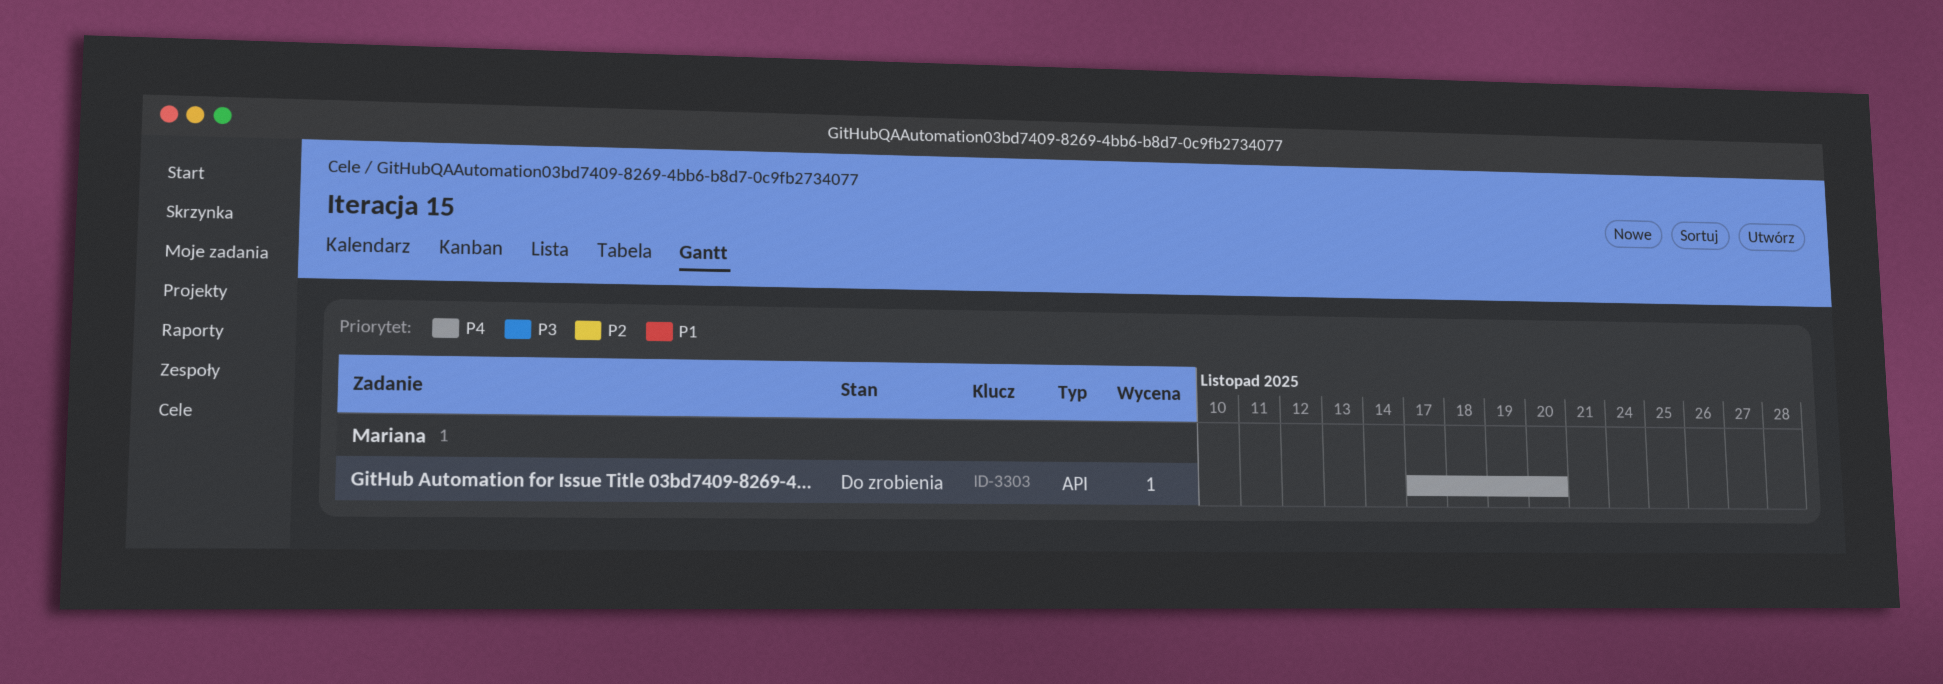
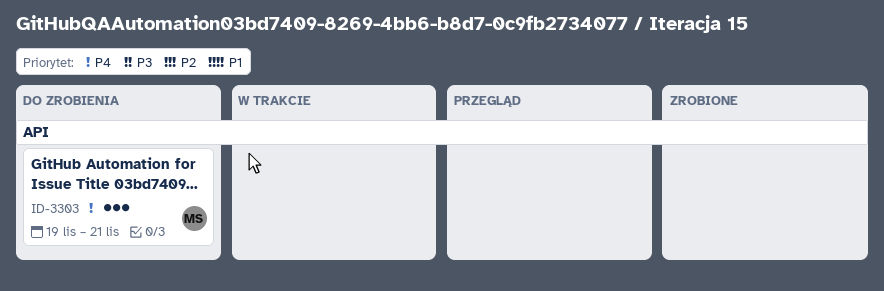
ID-3303, estimate: 1 -> 3
ID-3303, start: Nov 17 -> Nov 19
ID-3303, due: Nov 20 -> Nov 21

